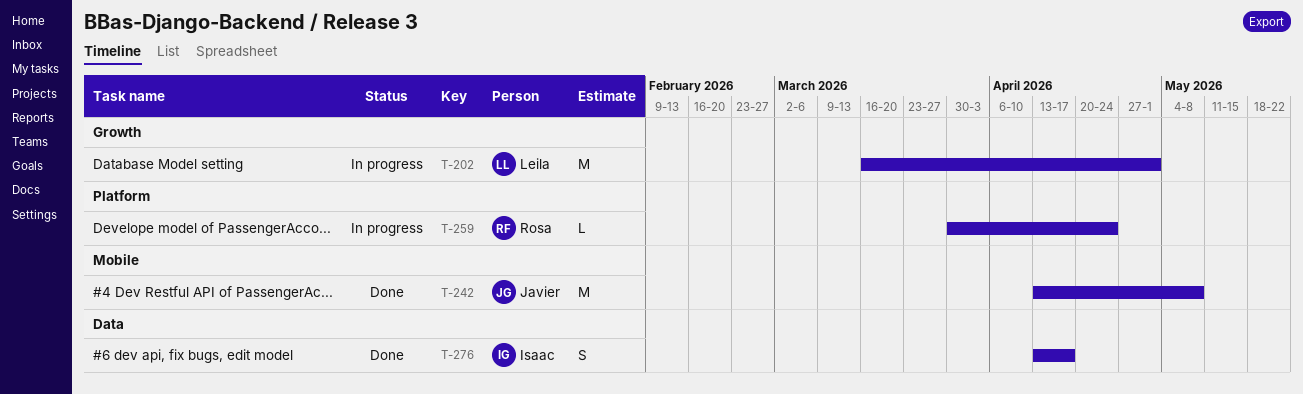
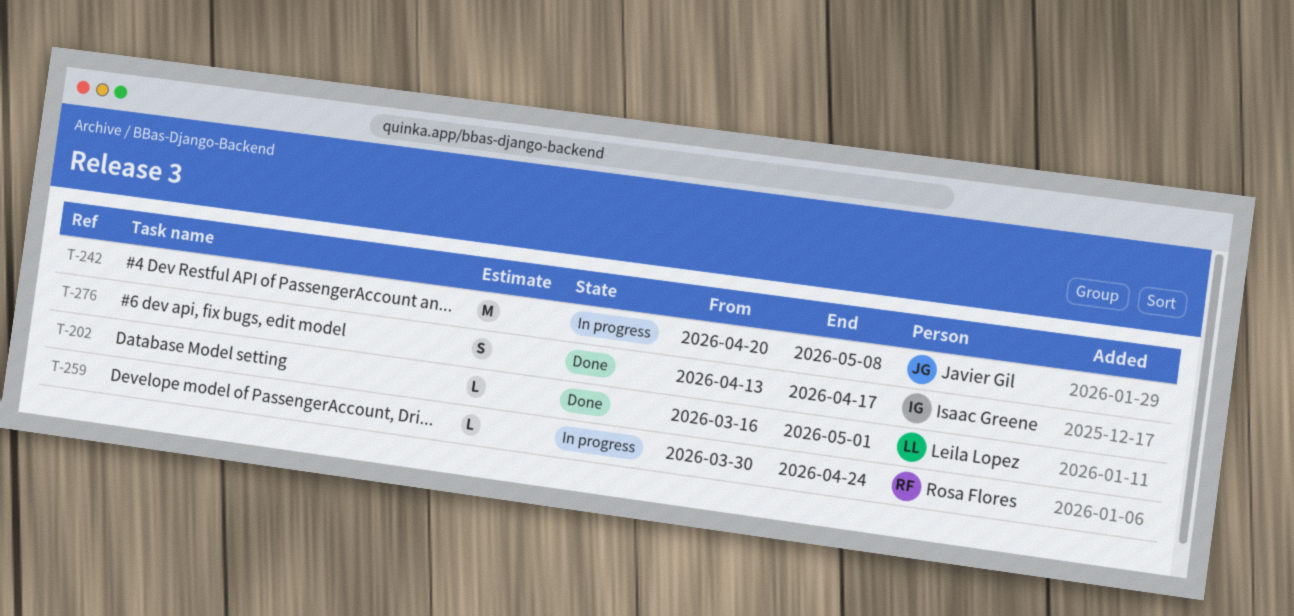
T-202, status: In progress -> Done
T-202, estimate: M -> L
T-242, status: Done -> In progress
T-242, start: Apr 13 -> Apr 20

